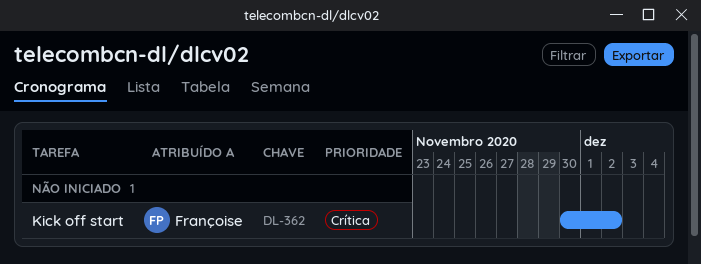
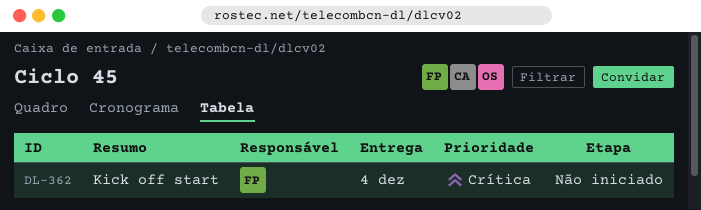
DL-362, due: Dec 2 -> Dec 4

